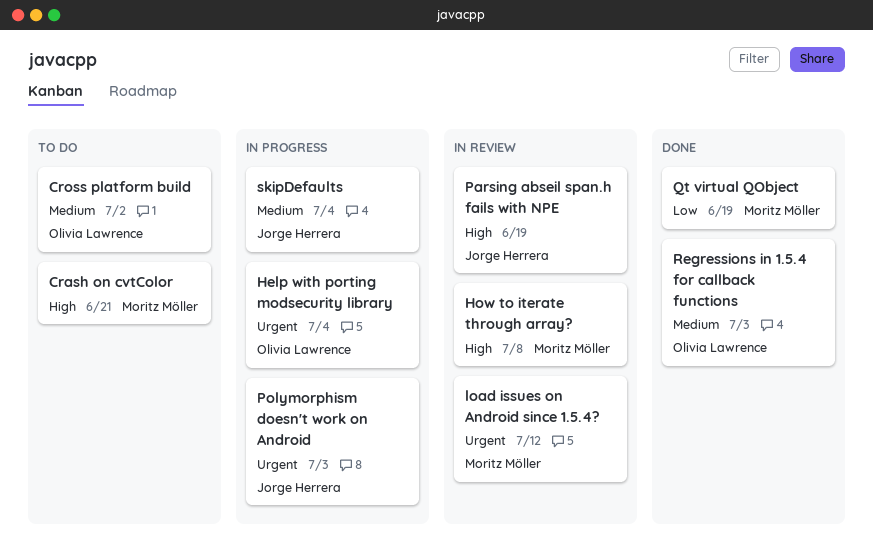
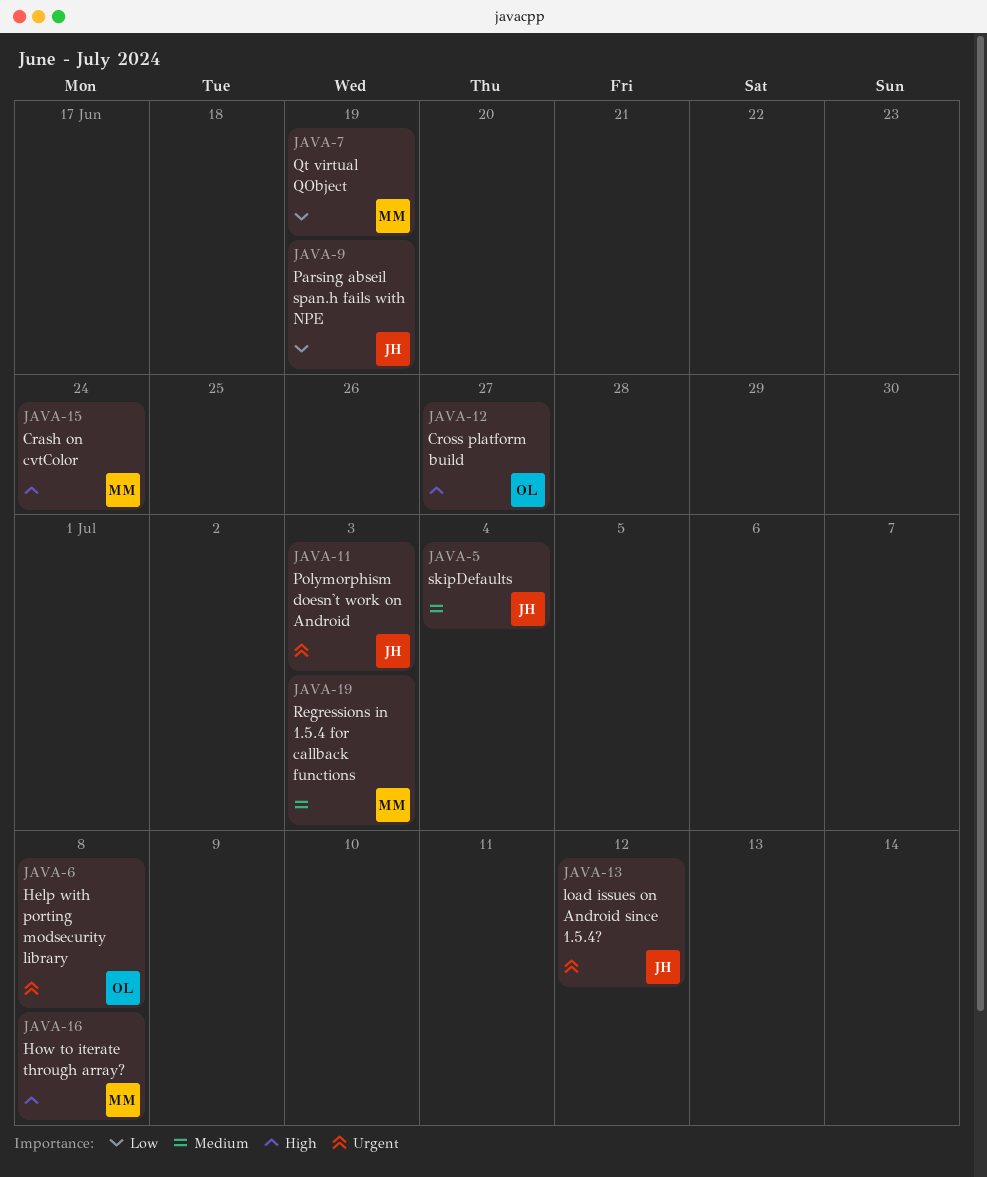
Crash on cvtColor, due: Jun 21 -> Jun 24
Cross platform build, priority: Medium -> High
Cross platform build, due: Jul 2 -> Jun 27
Help with porting modsecurity library, due: Jul 4 -> Jul 8
load issues on Android since 1.5.4?, owner: Moritz Möller -> Jorge Herrera
Parsing abseil span.h fails with NPE, priority: High -> Low
Regressions in 1.5.4 for callback functions, owner: Olivia Lawrence -> Moritz Möller

